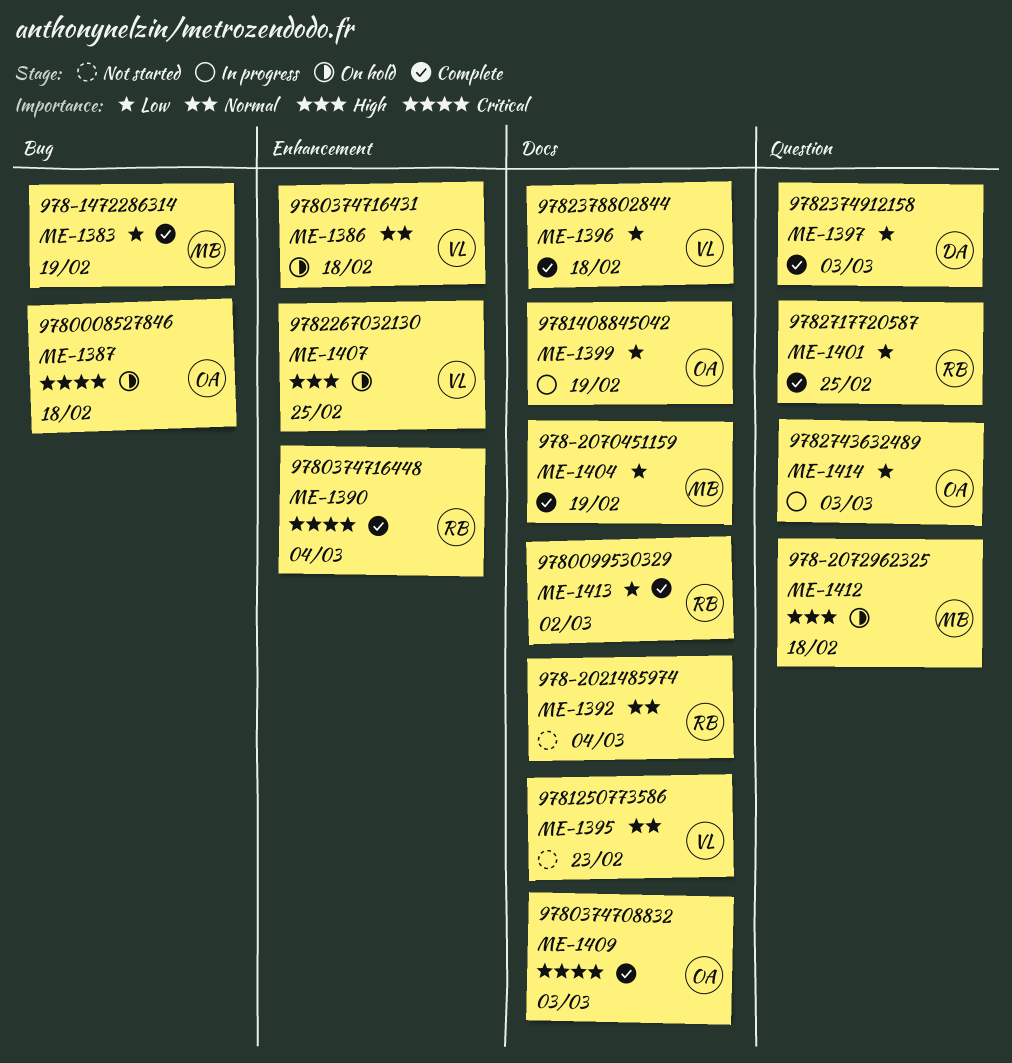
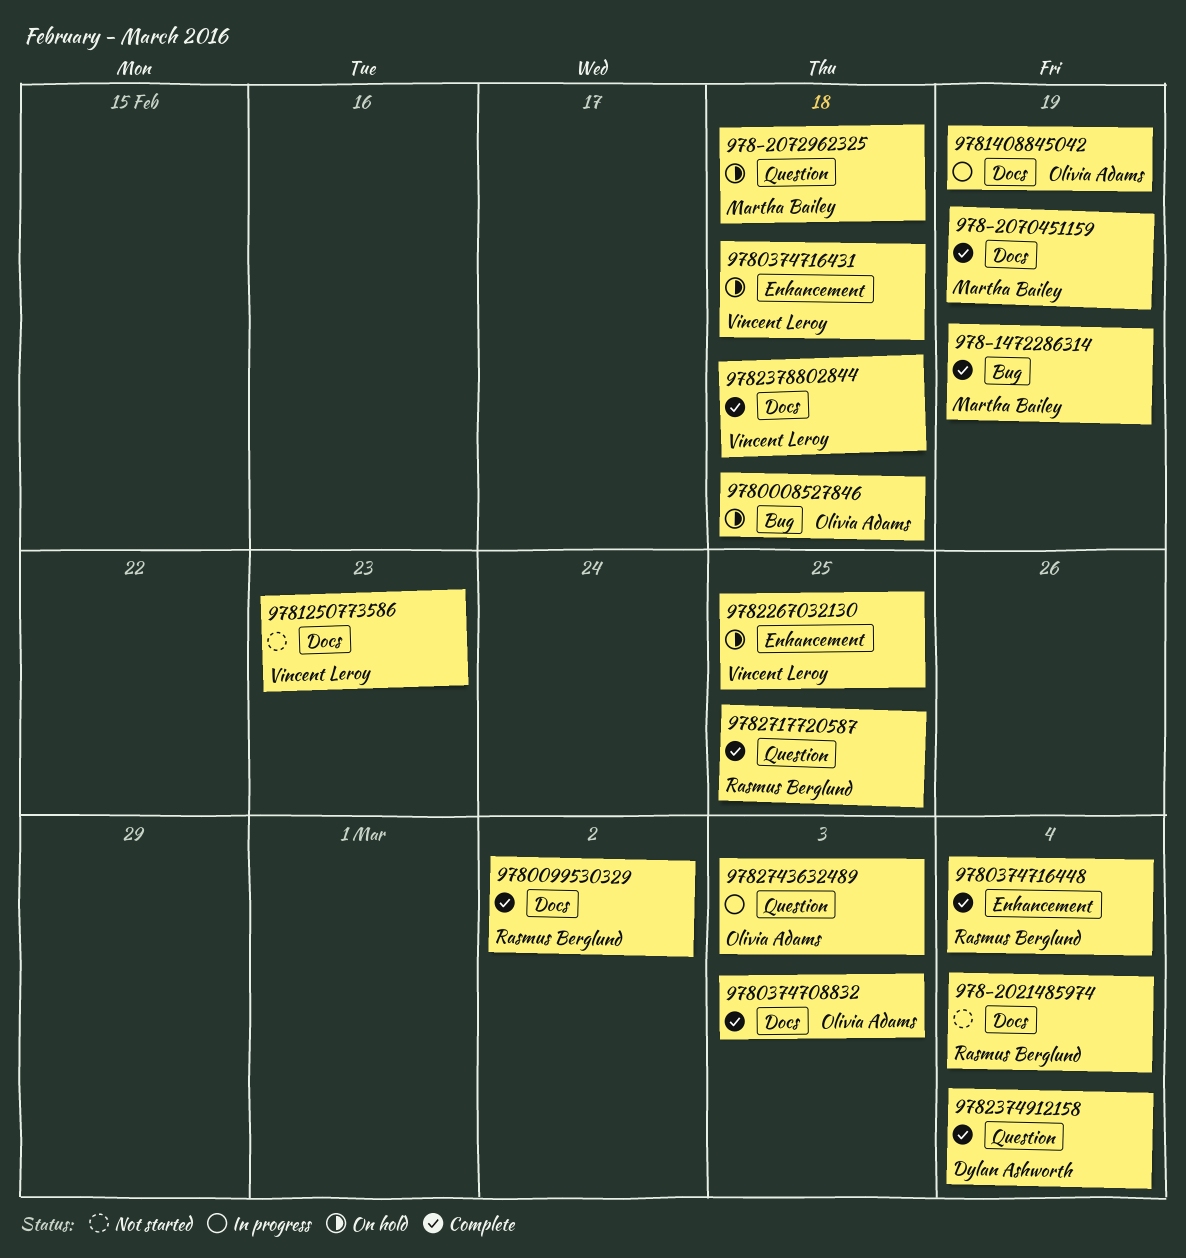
9782374912158, due: Mar 3 -> Mar 4

